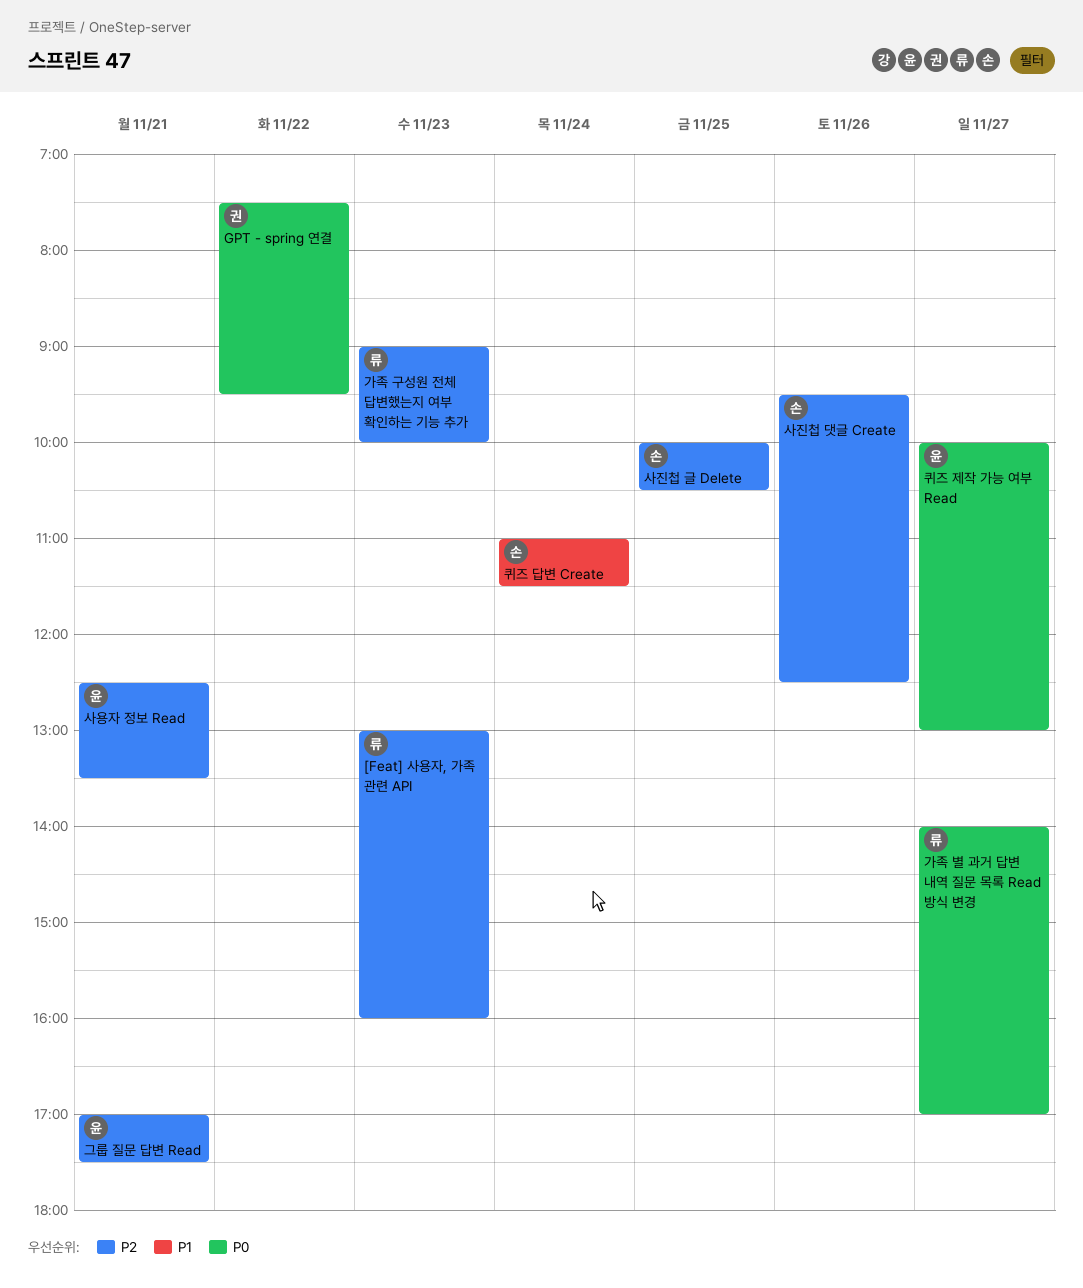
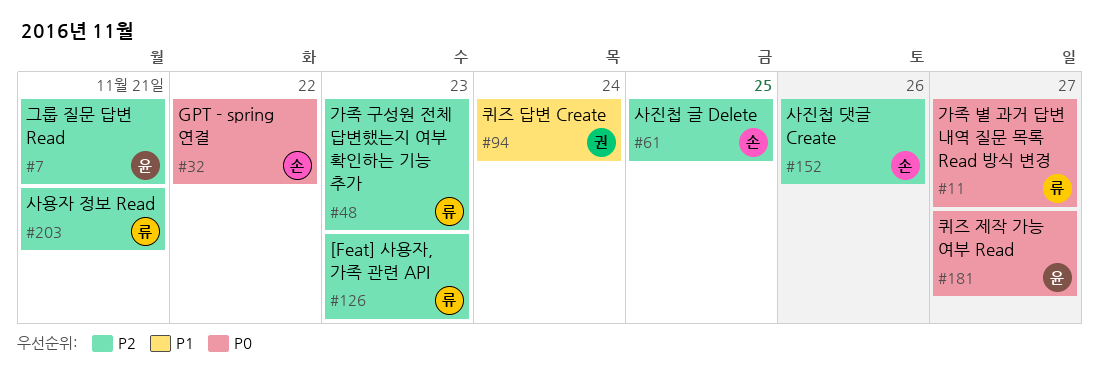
GPT - spring 연결, owner: 권 -> 손
사용자 정보 Read, owner: 윤 -> 류
퀴즈 답변 Create, owner: 손 -> 권

